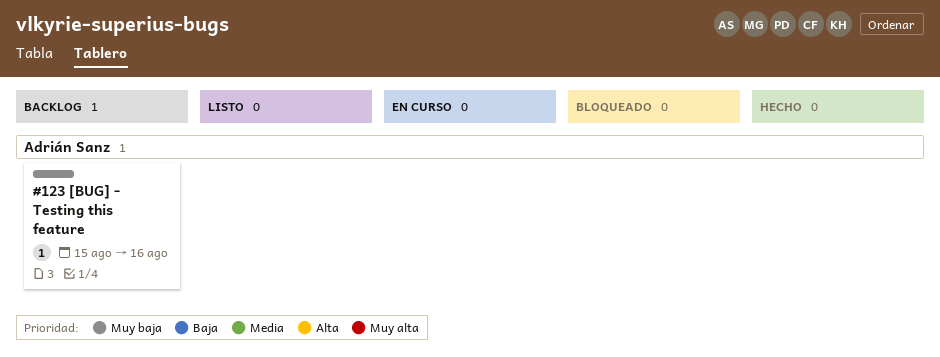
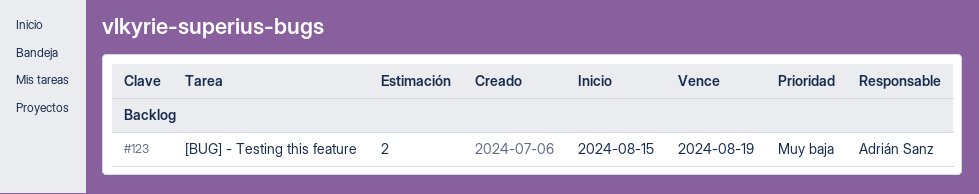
#123, estimate: 1 -> 2
#123, due: Aug 16 -> Aug 19

